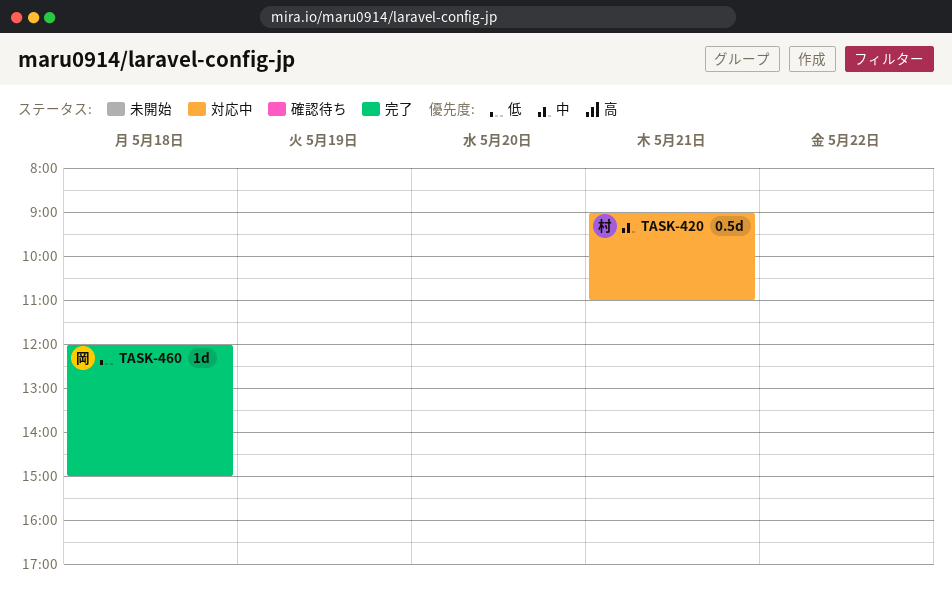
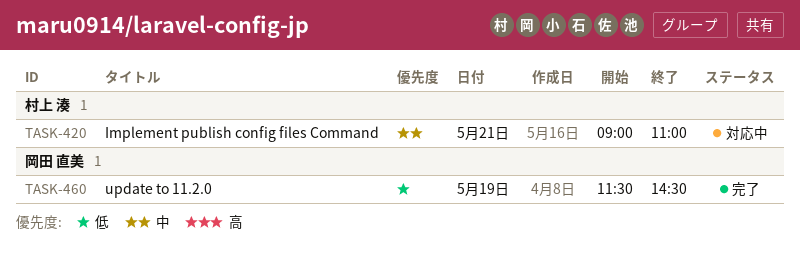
TASK-460, day: May 18 -> May 19
TASK-460, begins: 12:00 -> 11:30
TASK-460, ends: 15:00 -> 14:30

